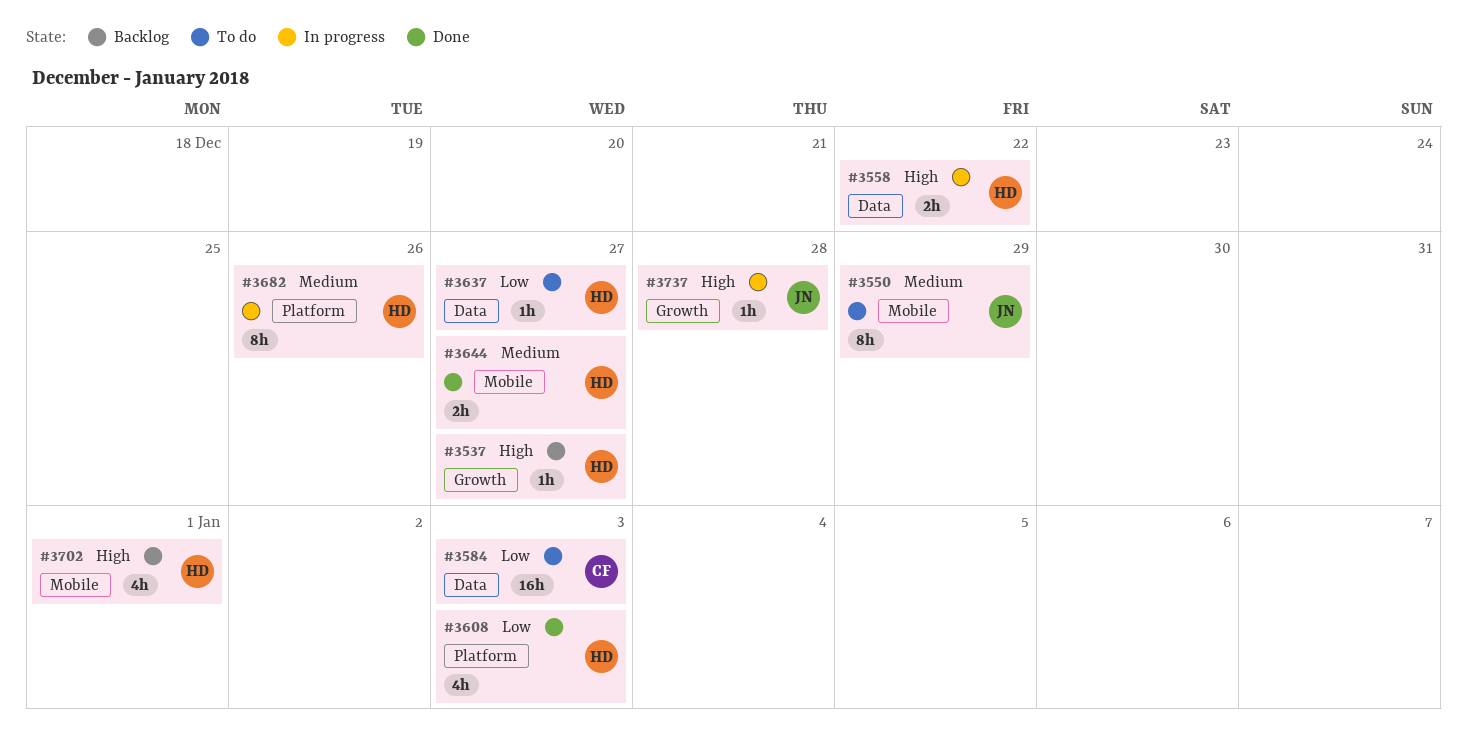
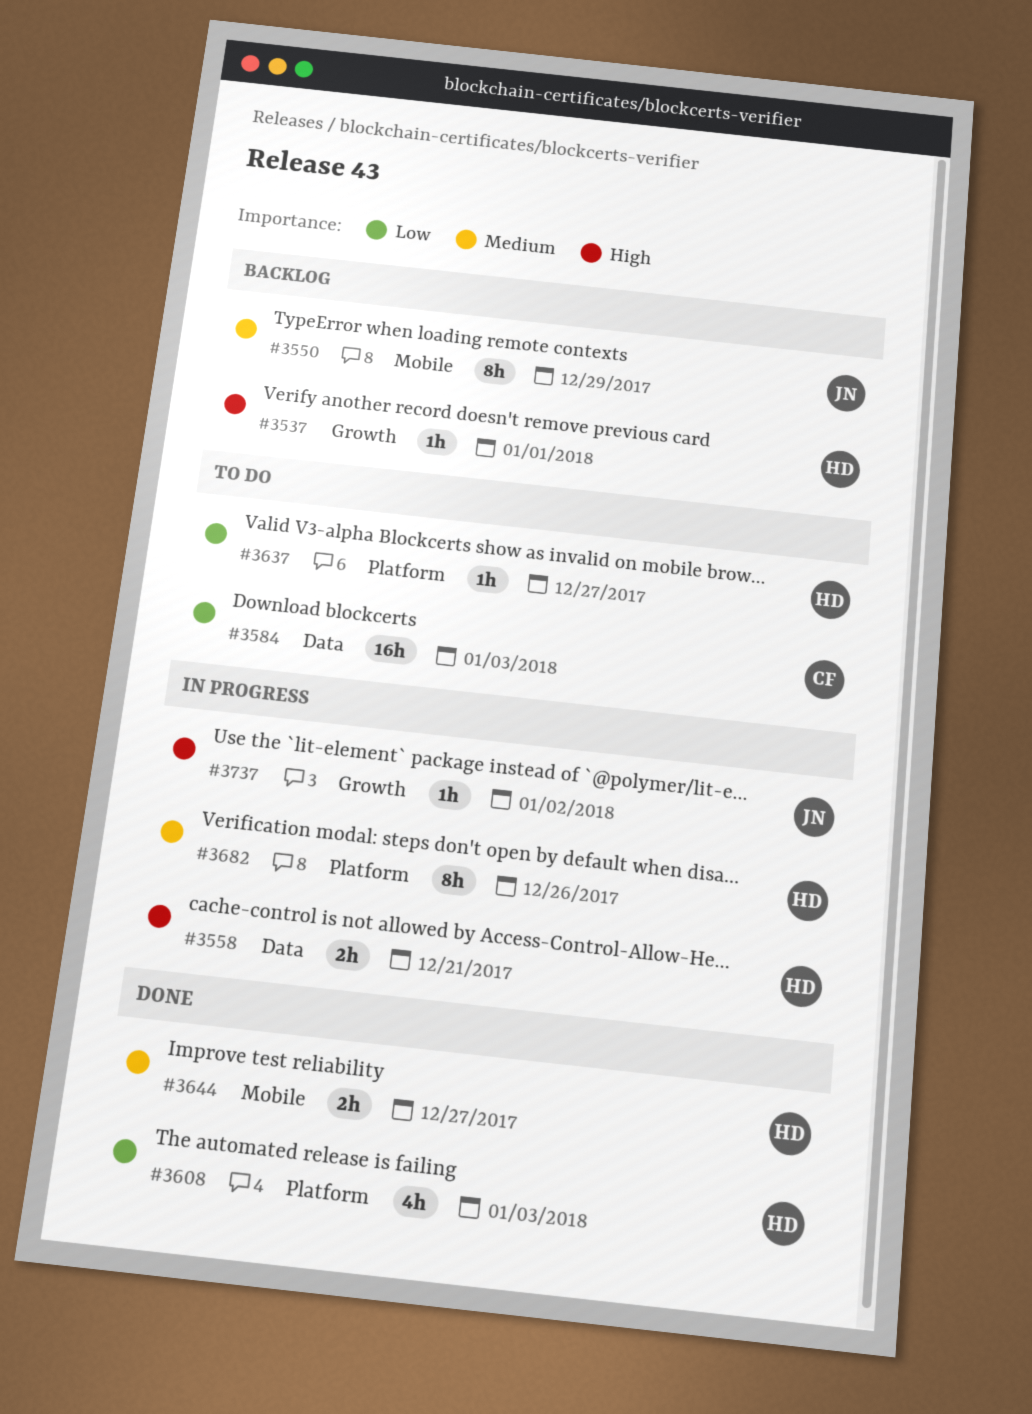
#3537, due: Dec 27 -> Jan 1
#3550, status: To do -> Backlog
#3558, due: Dec 22 -> Dec 21
#3637, label: Data -> Platform
#3702: present -> none
#3737, due: Dec 28 -> Jan 2

